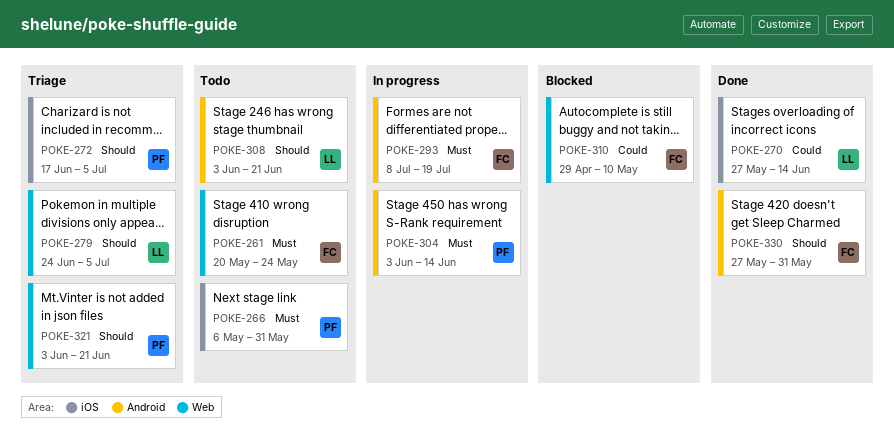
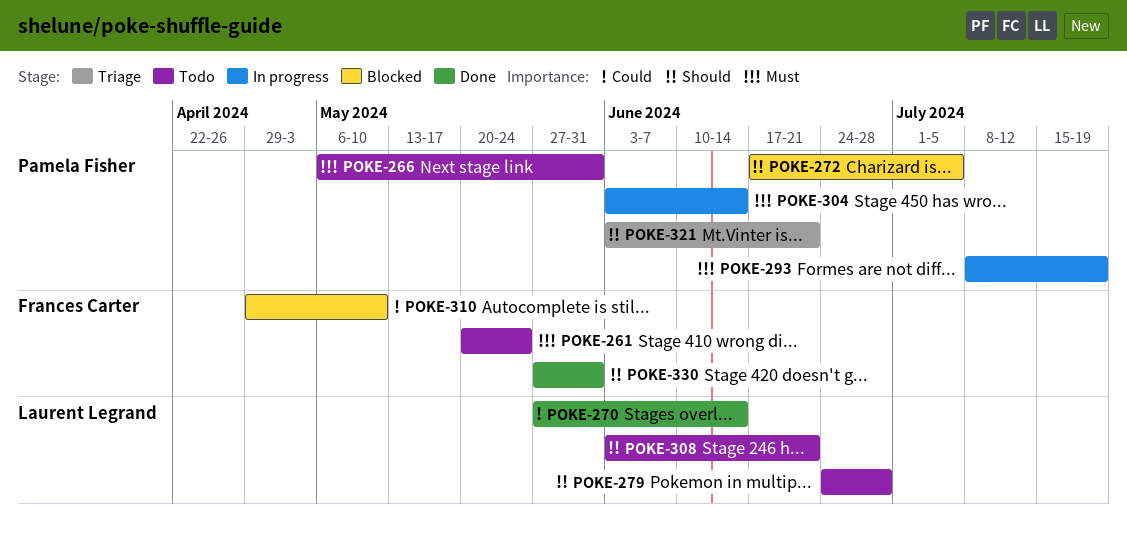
POKE-272, status: Triage -> Blocked
POKE-279, status: Triage -> Todo
POKE-279, due: Jul 5 -> Jun 28
POKE-293, owner: Frances Carter -> Pamela Fisher

